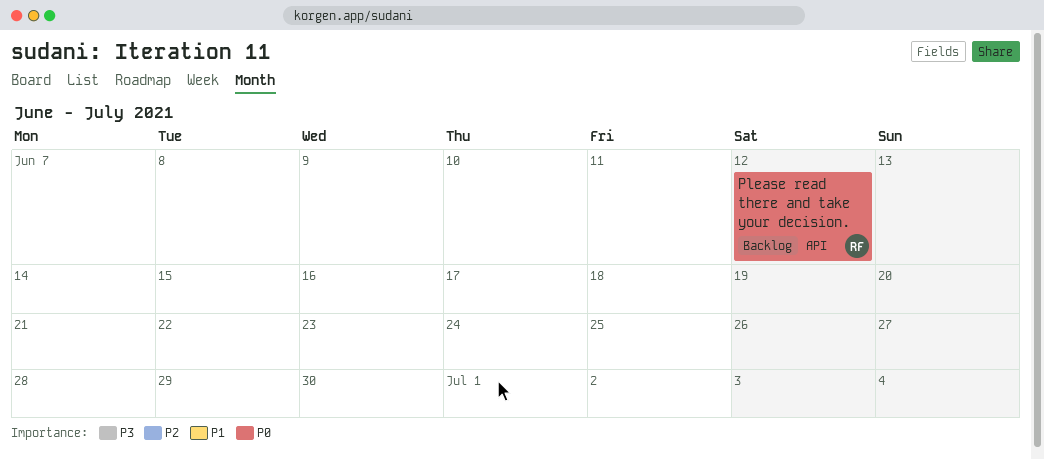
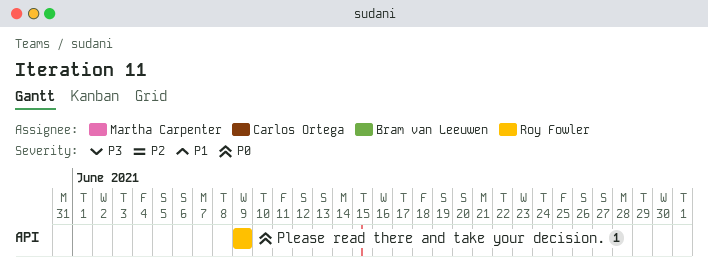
Please read there and take your decision., due: Jun 12 -> Jun 9

